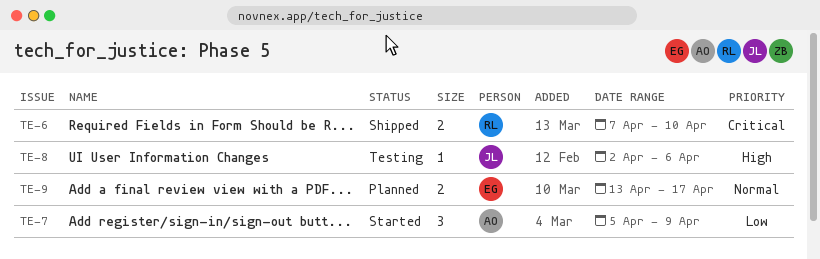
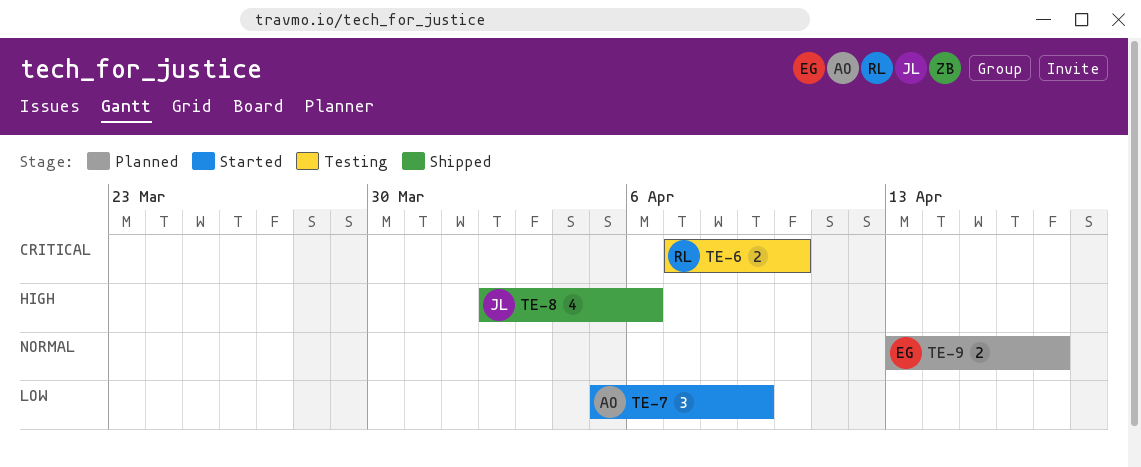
TE-6, status: Shipped -> Testing
TE-8, status: Testing -> Shipped
TE-8, estimate: 1 -> 4

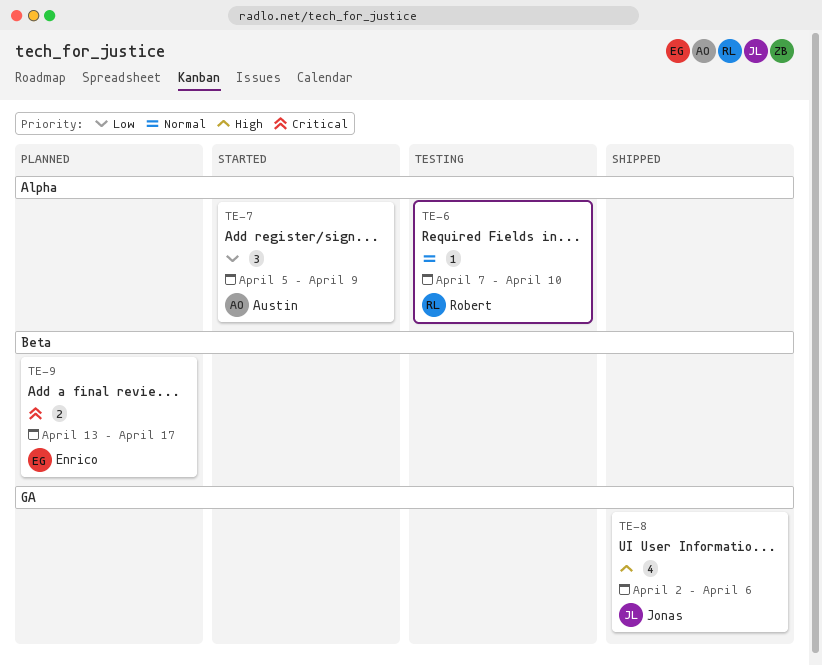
TE-6, priority: Critical -> Normal
TE-6, estimate: 2 -> 1
TE-9, priority: Normal -> Critical

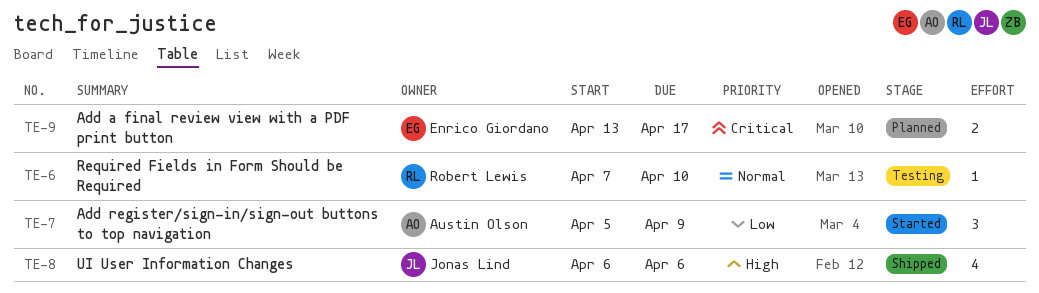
TE-8, start: Apr 2 -> Apr 6

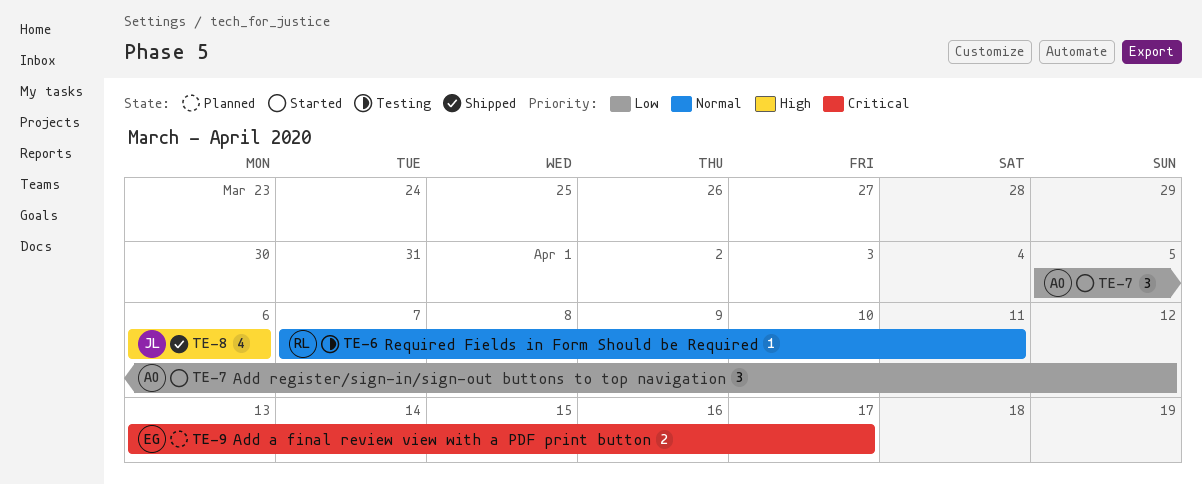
TE-6, due: Apr 10 -> Apr 11
TE-7, due: Apr 9 -> Apr 12

